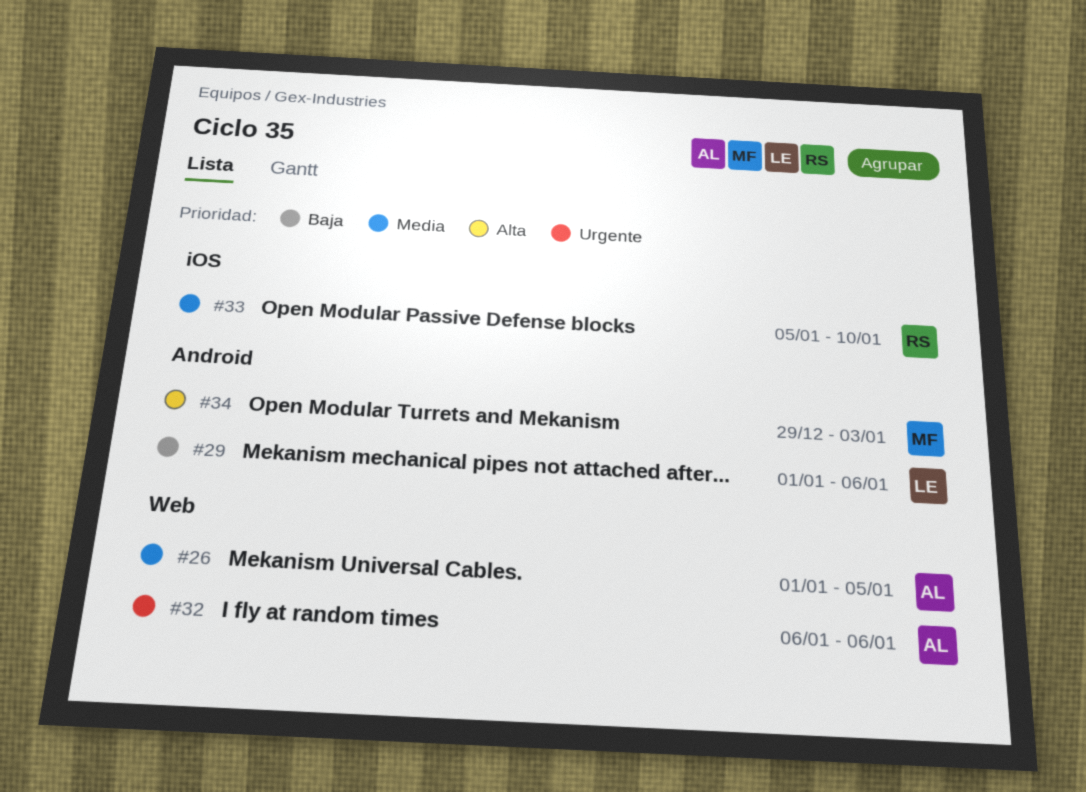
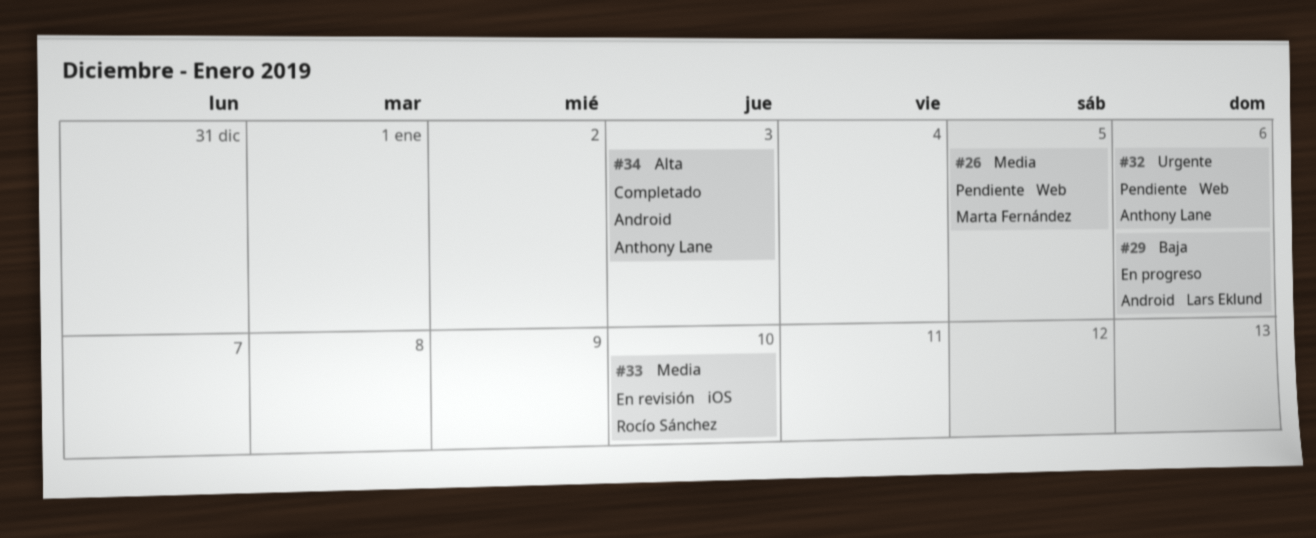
#26, owner: Anthony Lane -> Marta Fernández
#34, owner: Marta Fernández -> Anthony Lane

